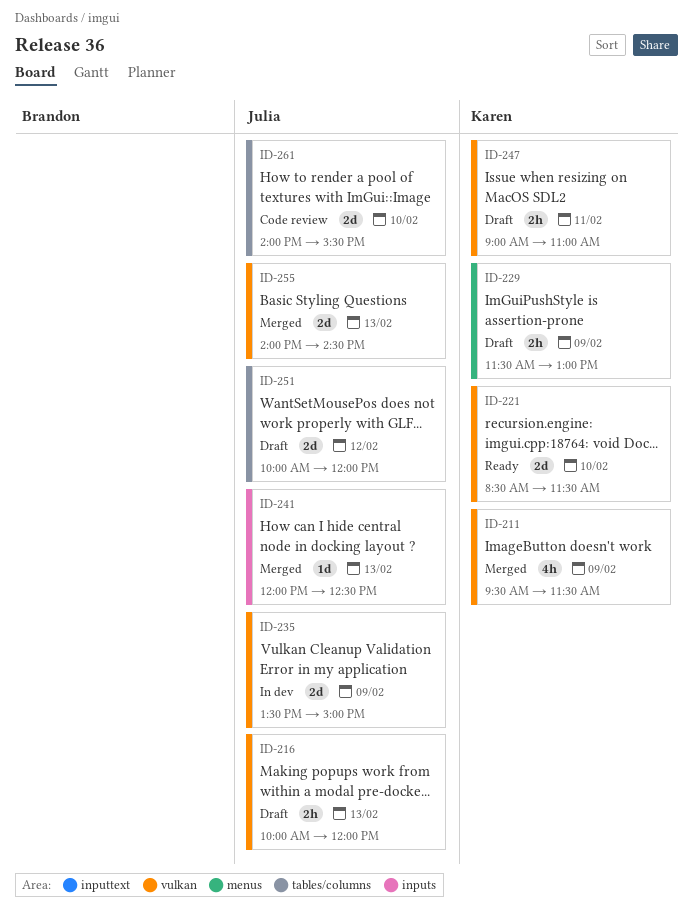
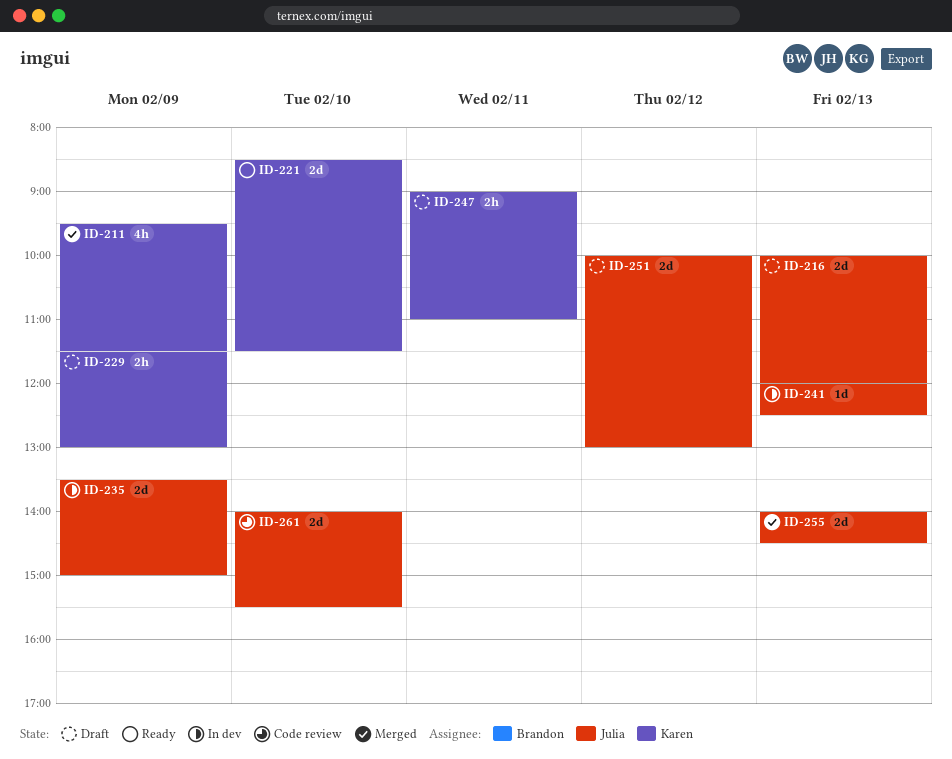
ID-216, estimate: 2h -> 2d
ID-241, status: Merged -> In dev
ID-251, ends: 12:00 -> 13:00

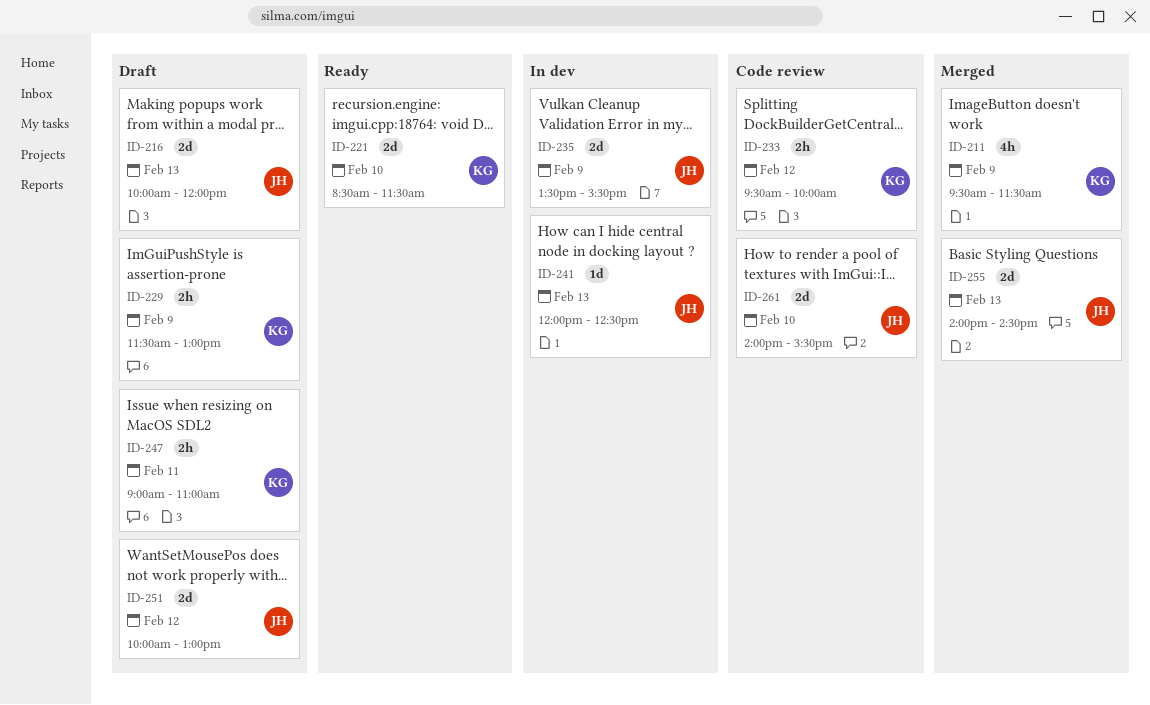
ID-233: none -> present
ID-235, ends: 15:00 -> 15:30

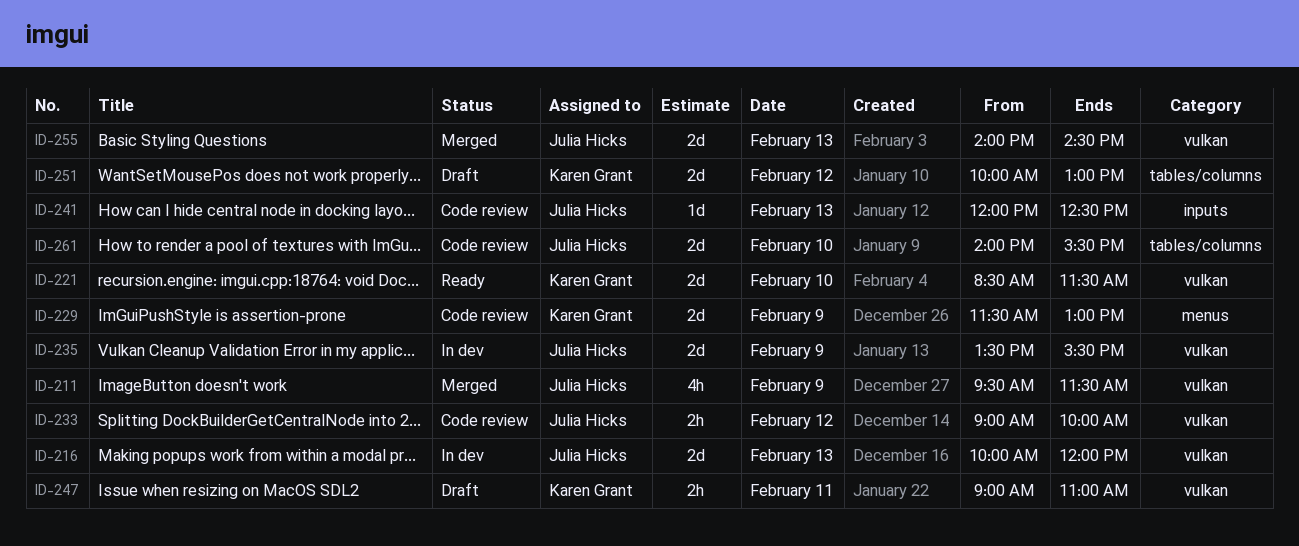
ID-211, owner: Karen Grant -> Julia Hicks
ID-216, status: Draft -> In dev
ID-229, status: Draft -> Code review
ID-229, estimate: 2h -> 2d
ID-233, owner: Karen Grant -> Julia Hicks
ID-233, begins: 09:30 -> 09:00
ID-241, status: In dev -> Code review
ID-251, owner: Julia Hicks -> Karen Grant

